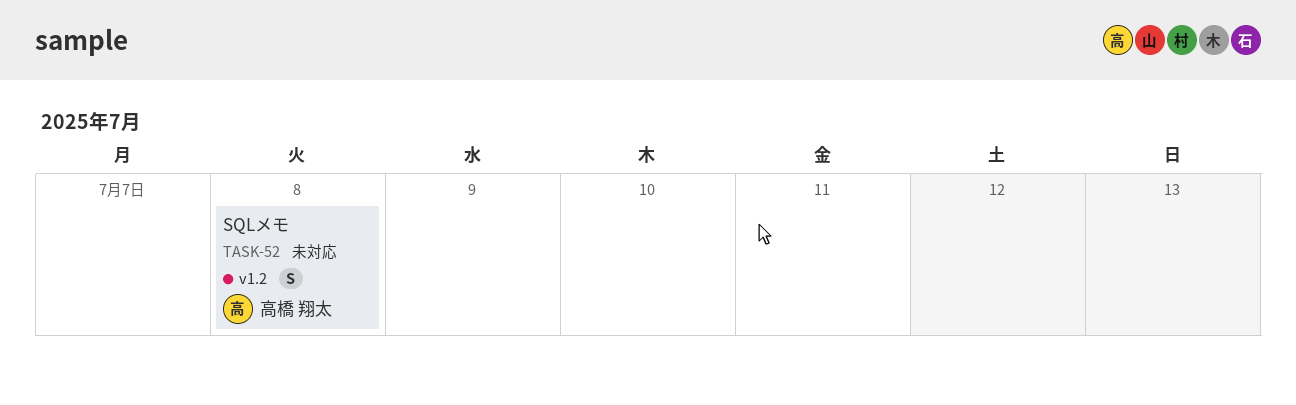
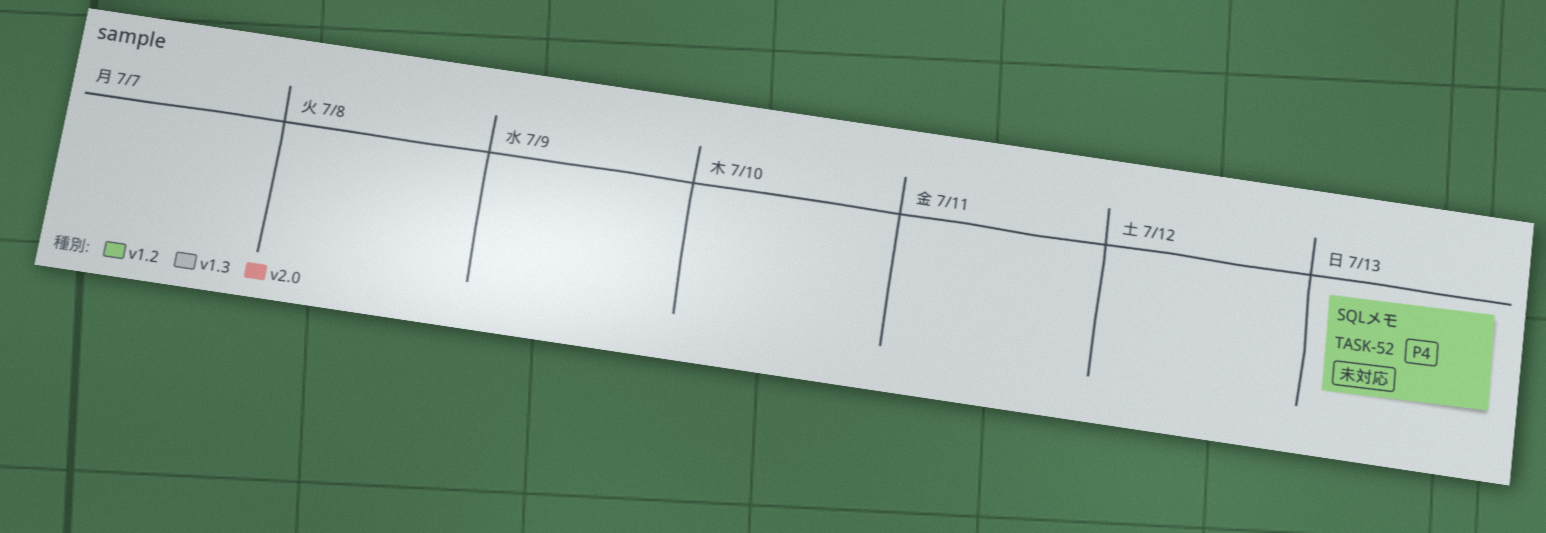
TASK-52, due: Jul 8 -> Jul 13

